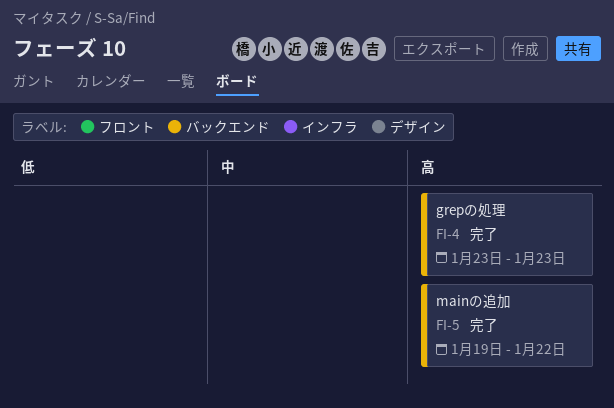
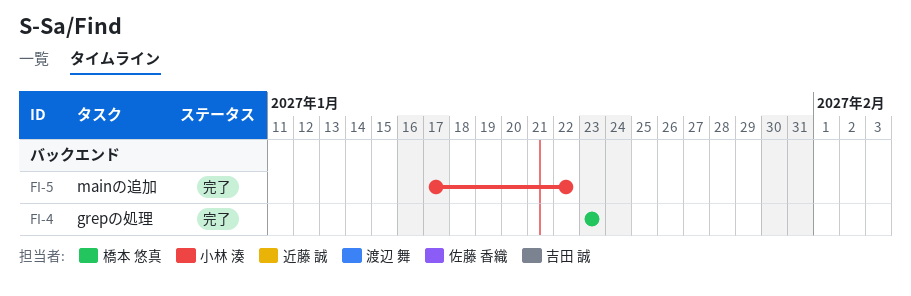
FI-5, start: Jan 19 -> Jan 17

